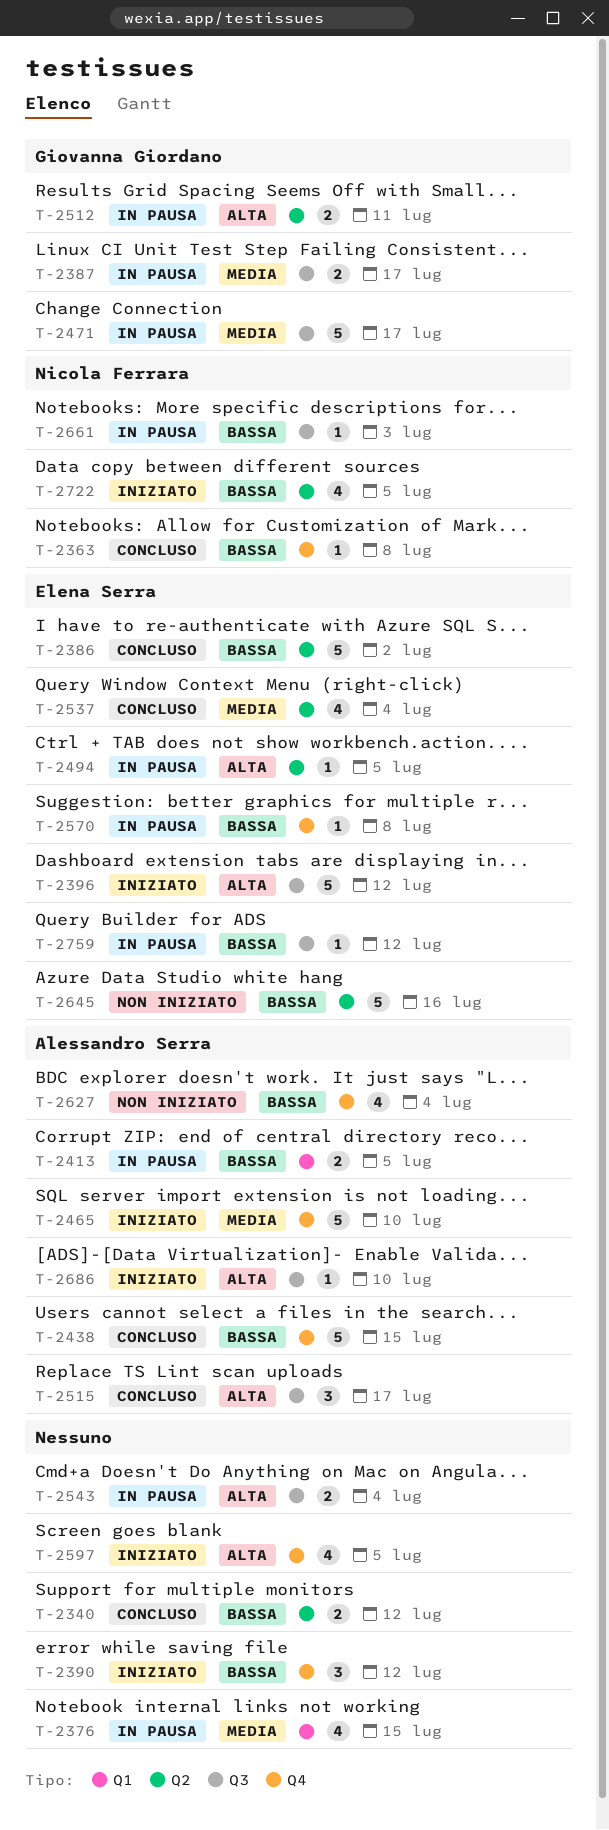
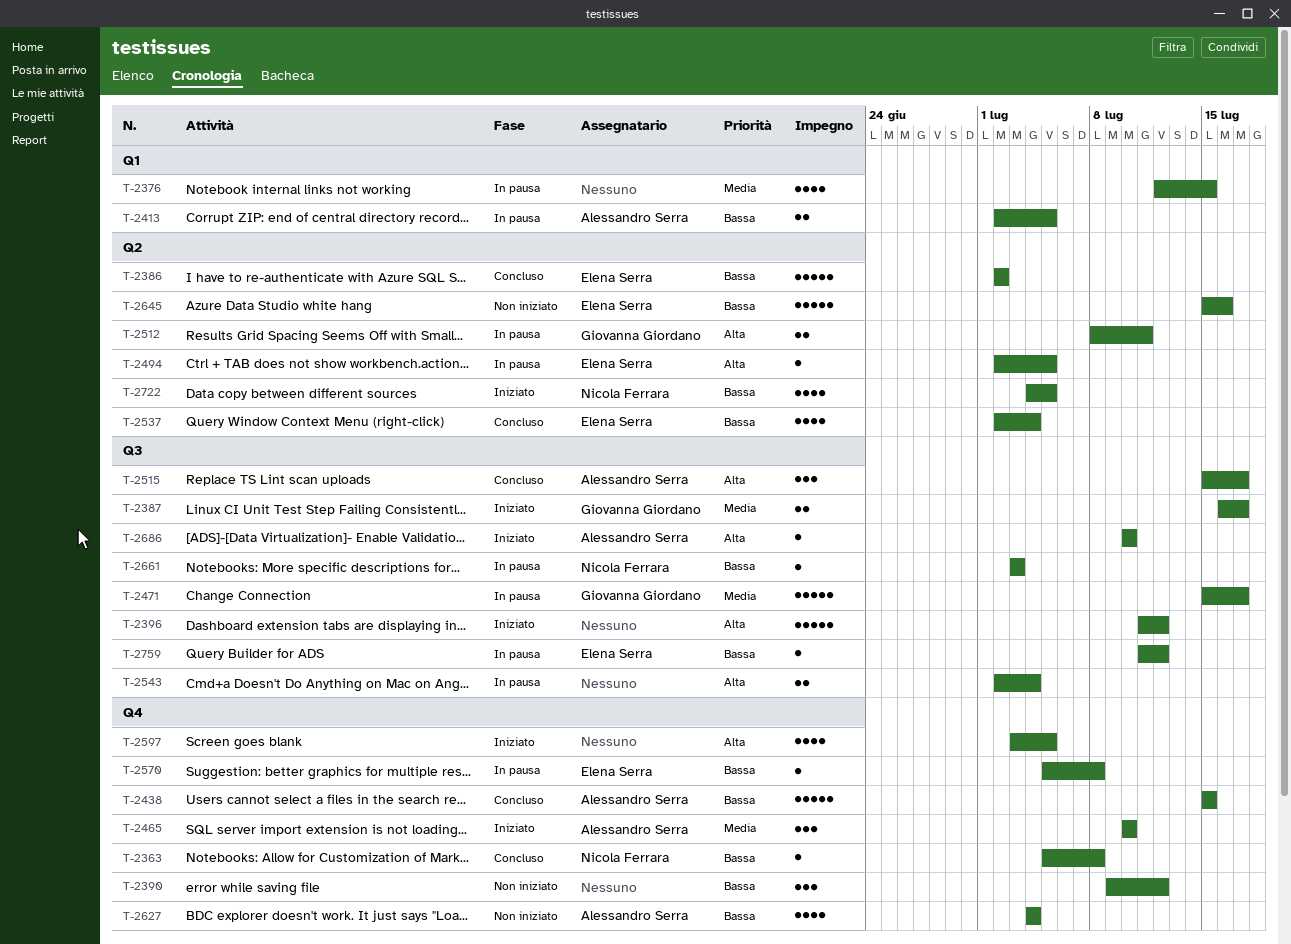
T-2340: present -> none
T-2387, status: In pausa -> Iniziato
T-2390, status: Iniziato -> Non iniziato
T-2396, owner: Elena Serra -> none
T-2465, estimate: 5 -> 3
T-2537, priority: Media -> Bassa

